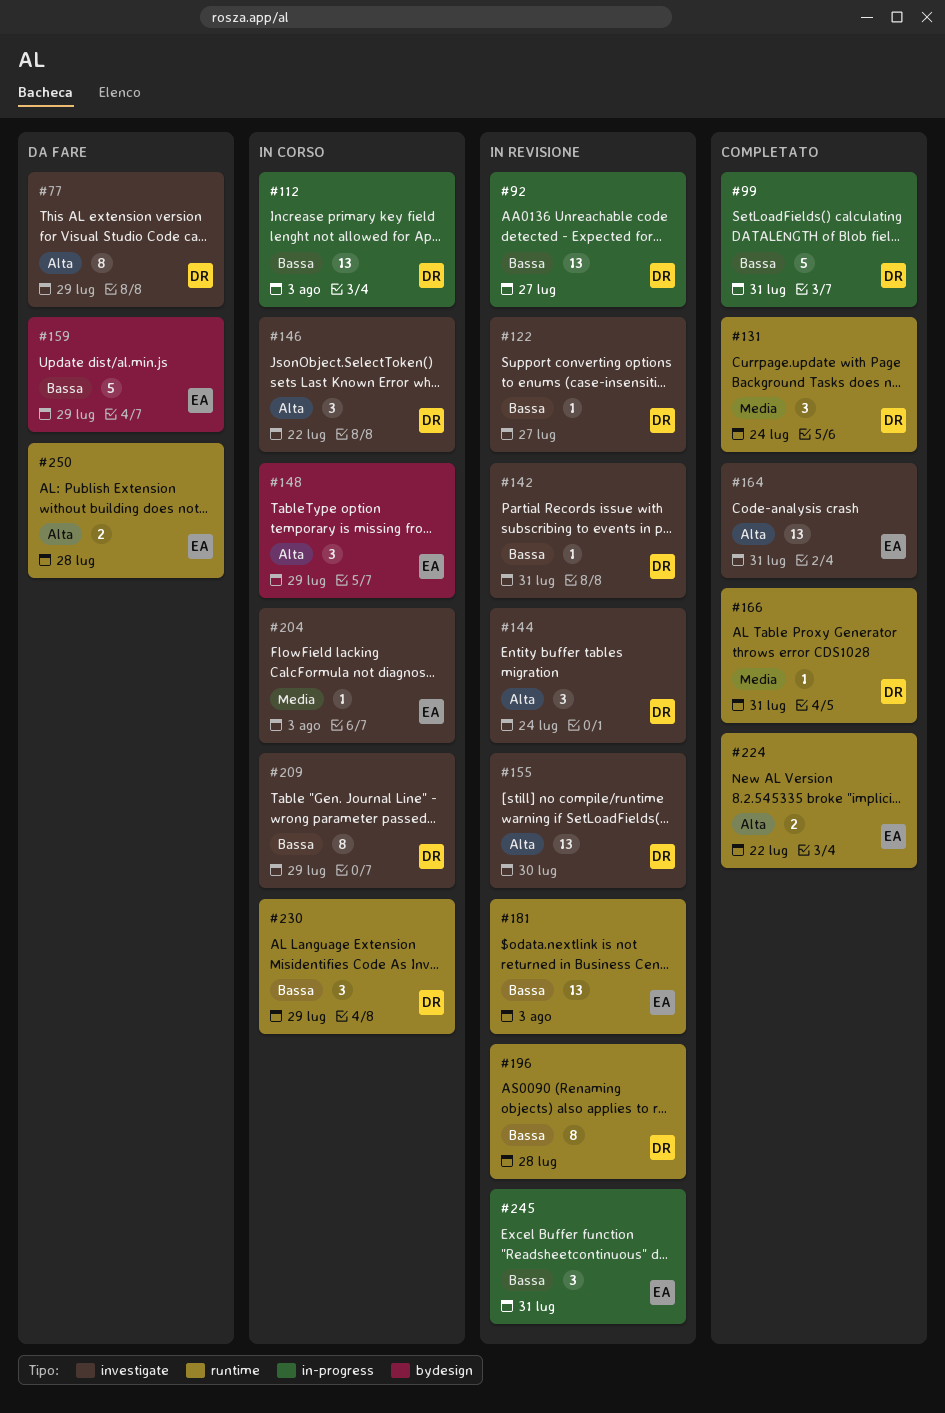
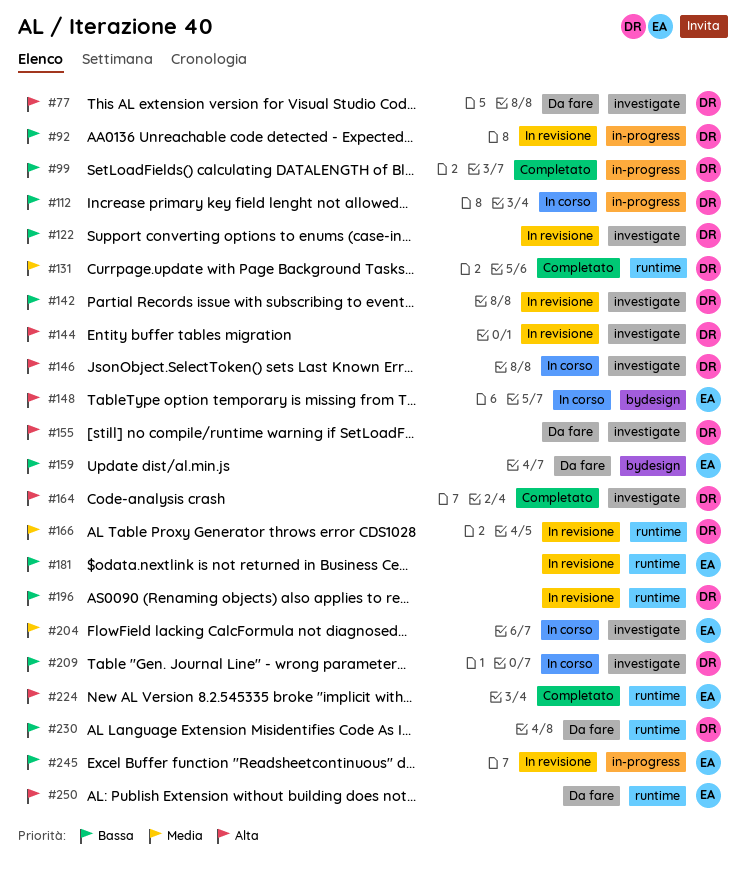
#155, status: In revisione -> Da fare
#164, owner: EA -> DR
#166, status: Completato -> In revisione
#230, status: In corso -> Da fare

